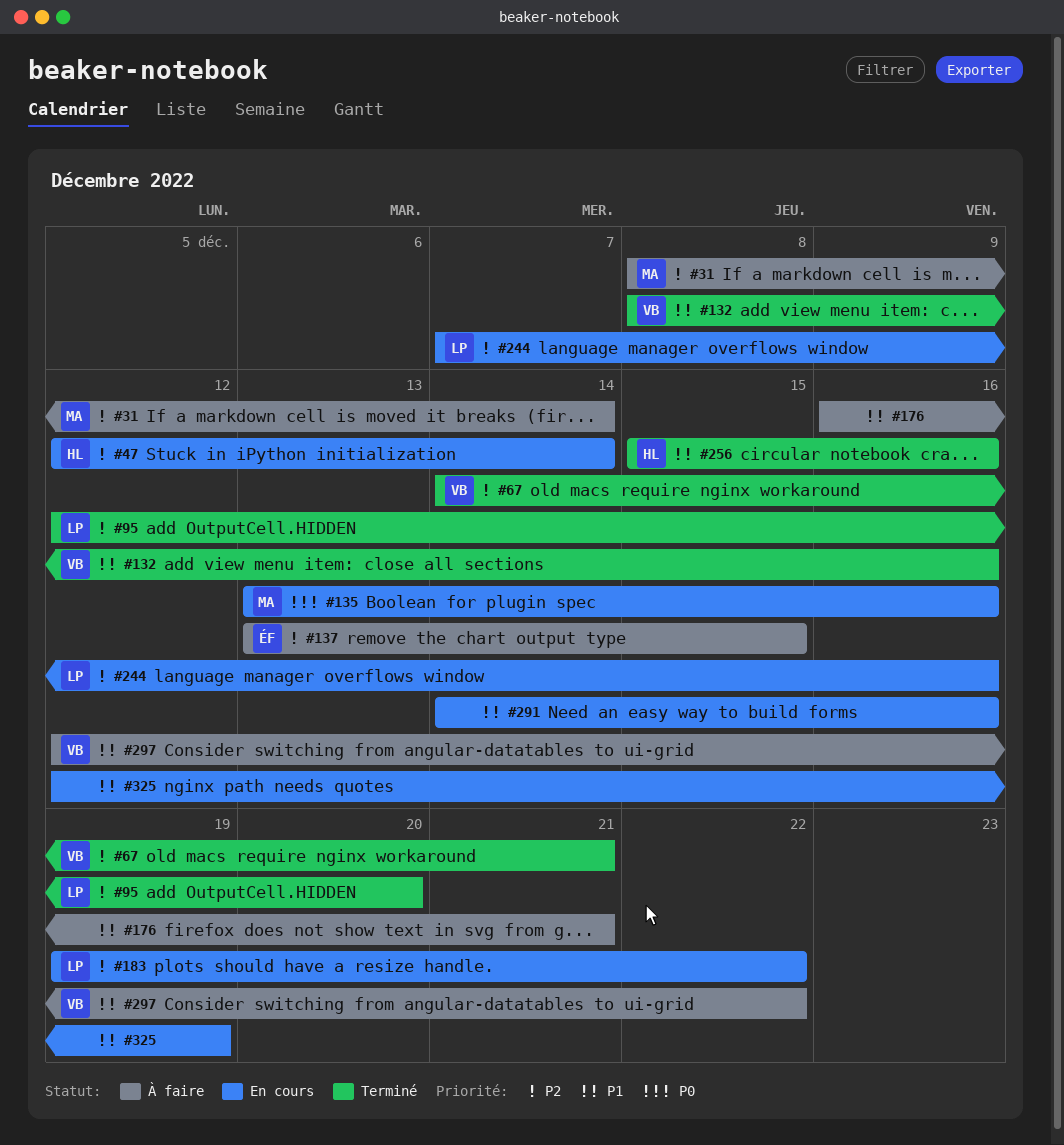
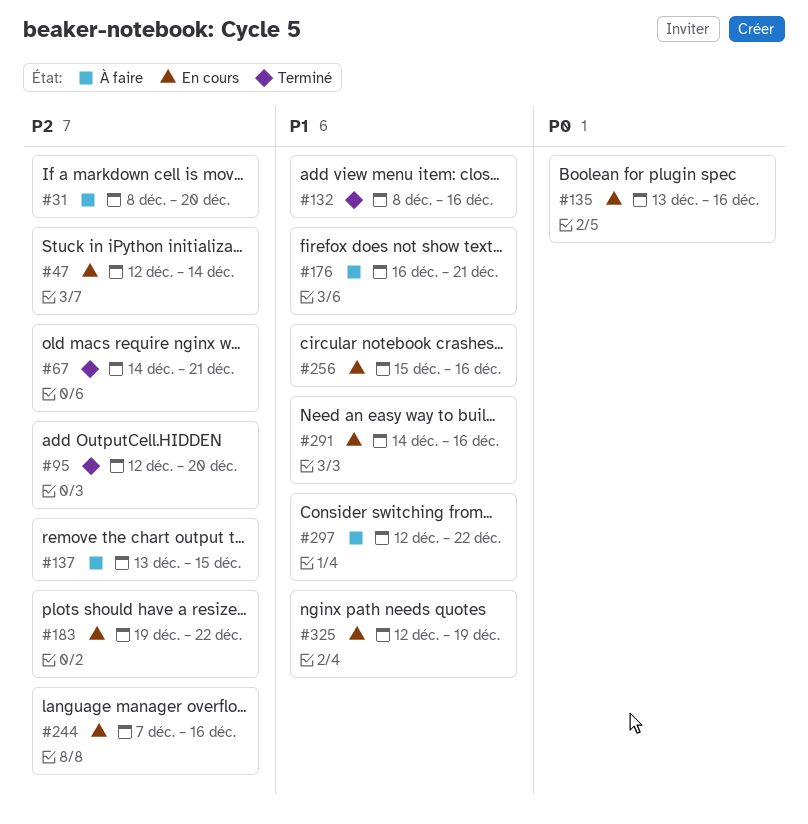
#31, due: Dec 14 -> Dec 20
#256, status: Terminé -> En cours

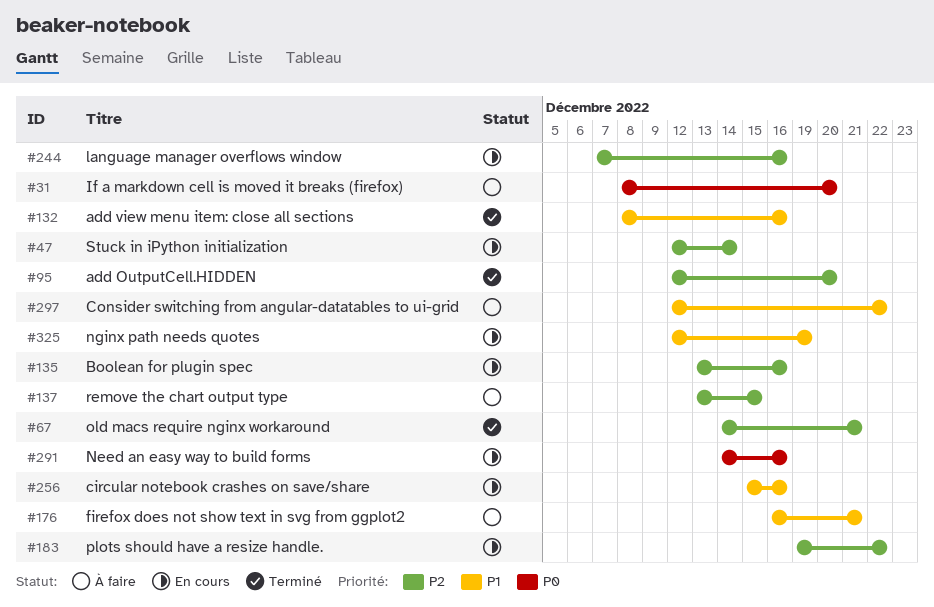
#31, priority: P2 -> P0
#135, priority: P0 -> P2
#291, priority: P1 -> P0

